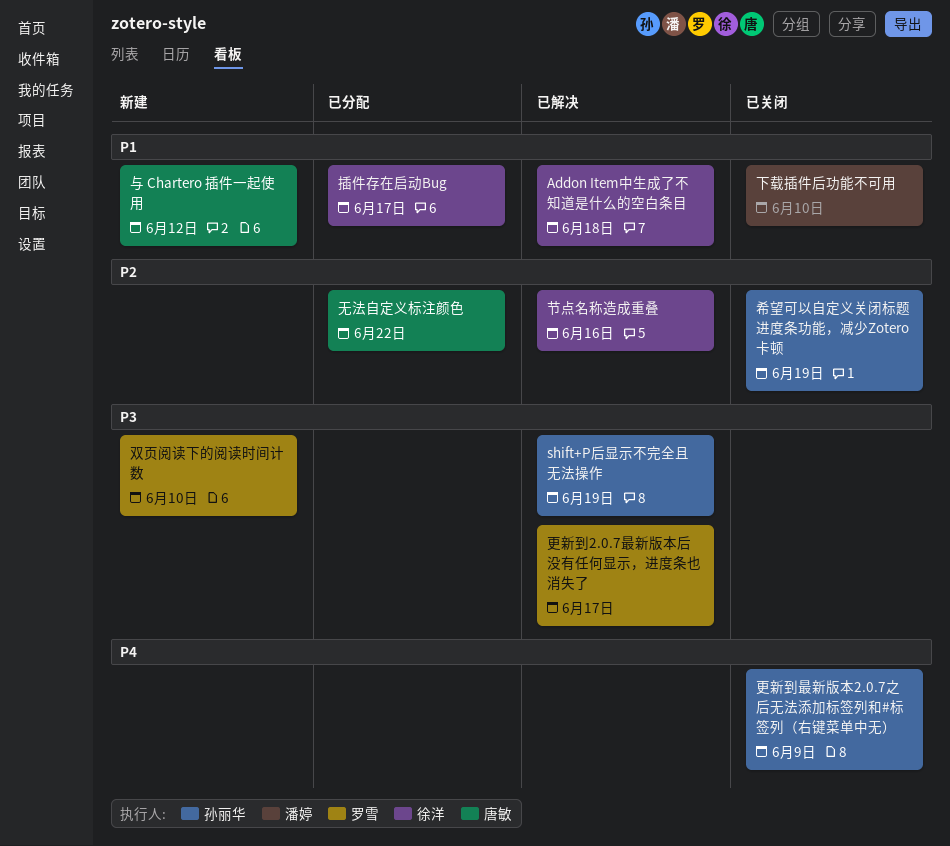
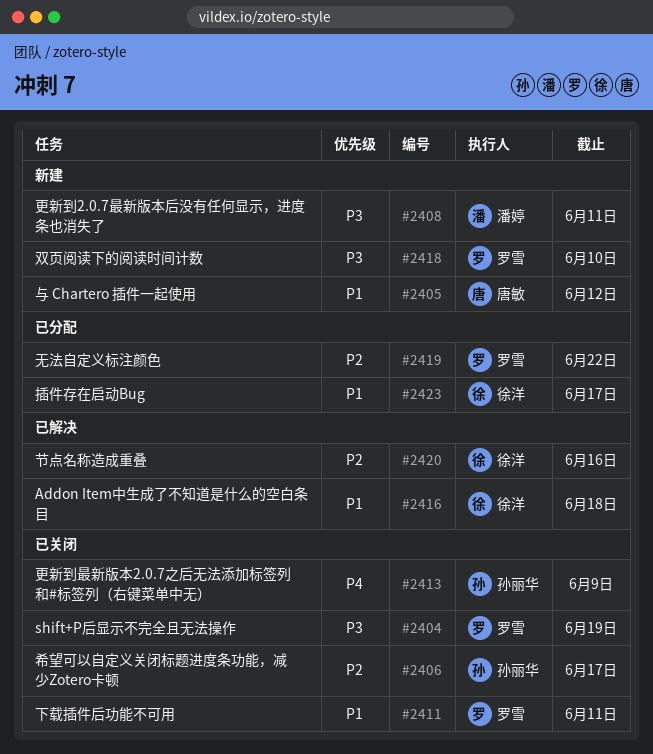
shift+P后显示不完全且无法操作, status: 已解决 -> 已关闭
shift+P后显示不完全且无法操作, owner: 孙丽华 -> 罗雪
下载插件后功能不可用, owner: 潘婷 -> 罗雪
下载插件后功能不可用, due: Jun 10 -> Jun 11
希望可以自定义关闭标题进度条功能，减少Zotero卡顿, due: Jun 19 -> Jun 17
无法自定义标注颜色, owner: 唐敏 -> 罗雪
更新到2.0.7最新版本后没有任何显示，进度条也消失了, status: 已解决 -> 新建
更新到2.0.7最新版本后没有任何显示，进度条也消失了, owner: 罗雪 -> 潘婷
更新到2.0.7最新版本后没有任何显示，进度条也消失了, due: Jun 17 -> Jun 11

